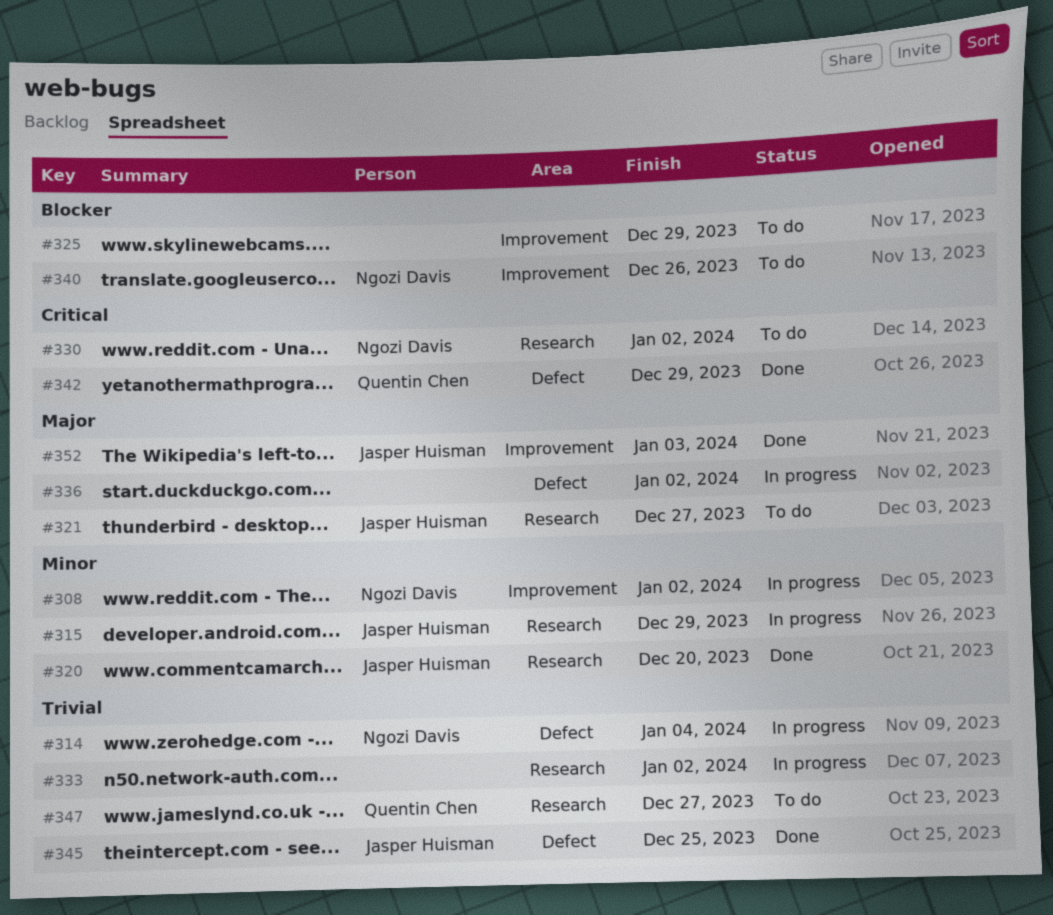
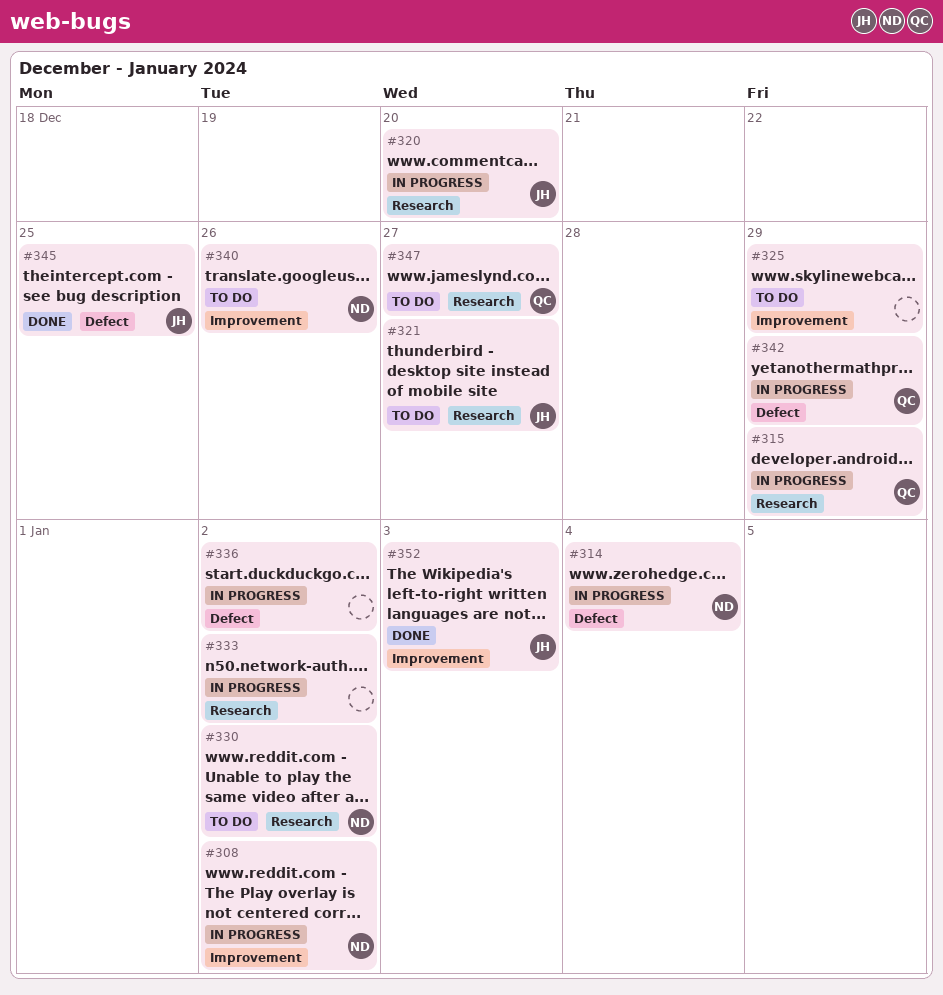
#315, owner: Jasper Huisman -> Quentin Chen
#320, status: Done -> In progress
#342, status: Done -> In progress

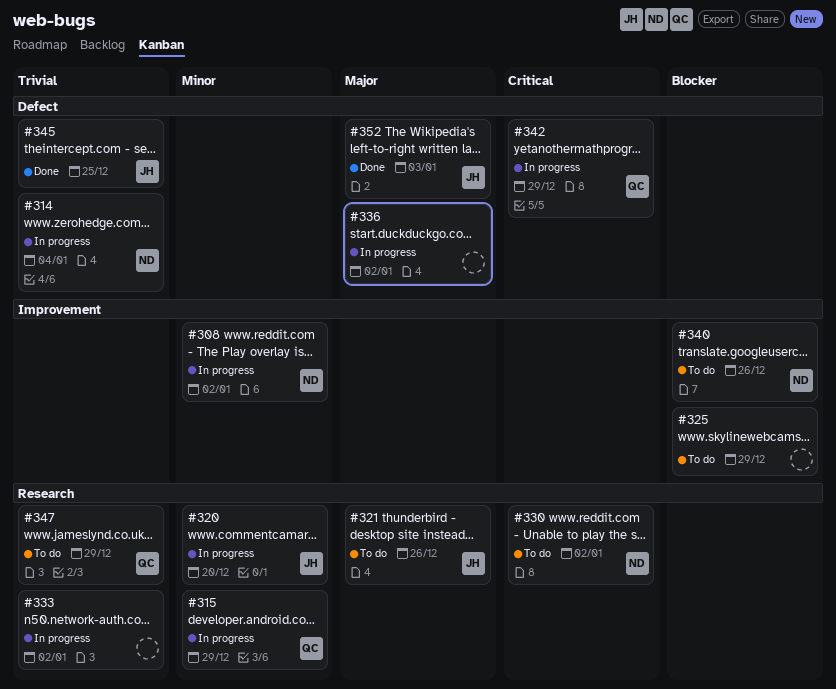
#321, due: Dec 27 -> Dec 26
#347, due: Dec 27 -> Dec 29
#352, label: Improvement -> Defect

